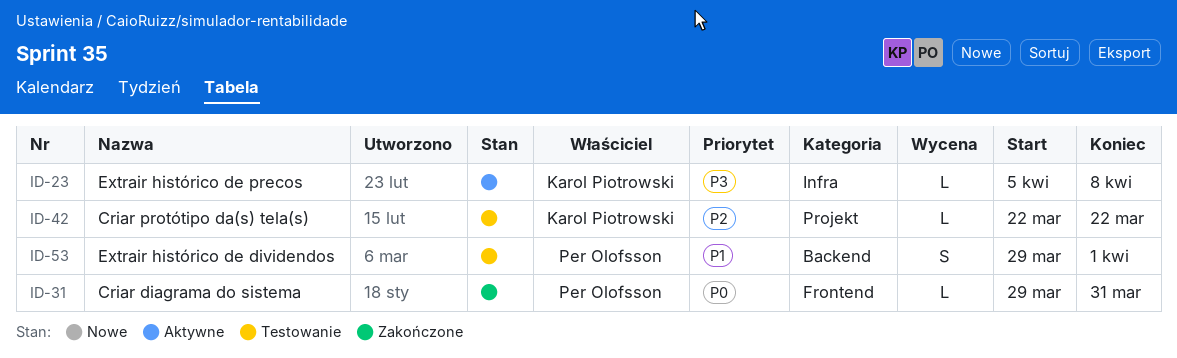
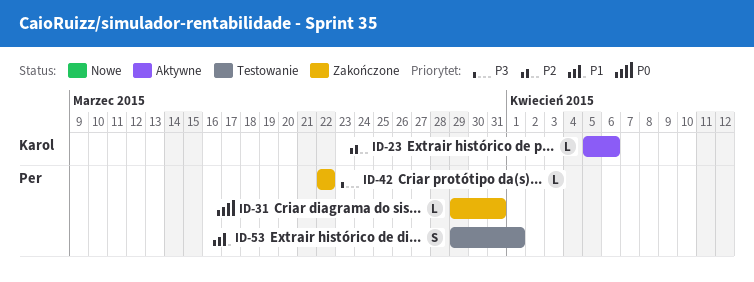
ID-23, priority: P3 -> P2
ID-23, due: Apr 8 -> Apr 6
ID-42, status: Testowanie -> Zakończone
ID-42, owner: Karol Piotrowski -> Per Olofsson
ID-42, priority: P2 -> P3

